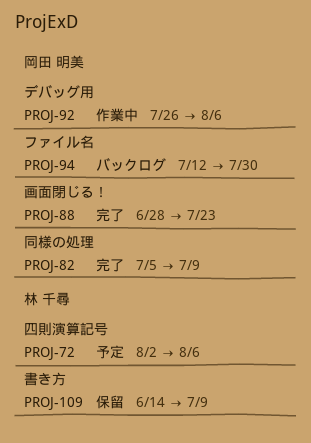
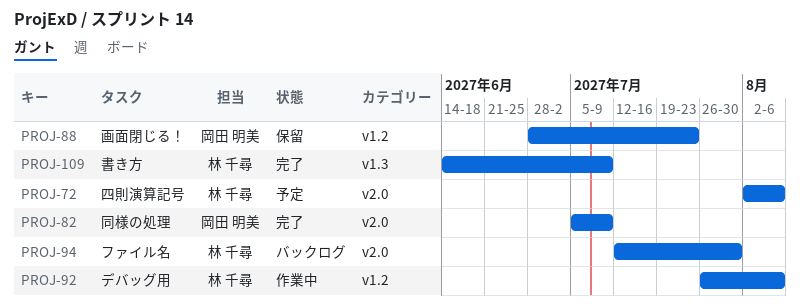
PROJ-88, status: 完了 -> 保留
PROJ-92, owner: 岡田 明美 -> 林 千尋
PROJ-94, owner: 岡田 明美 -> 林 千尋
PROJ-109, status: 保留 -> 完了

